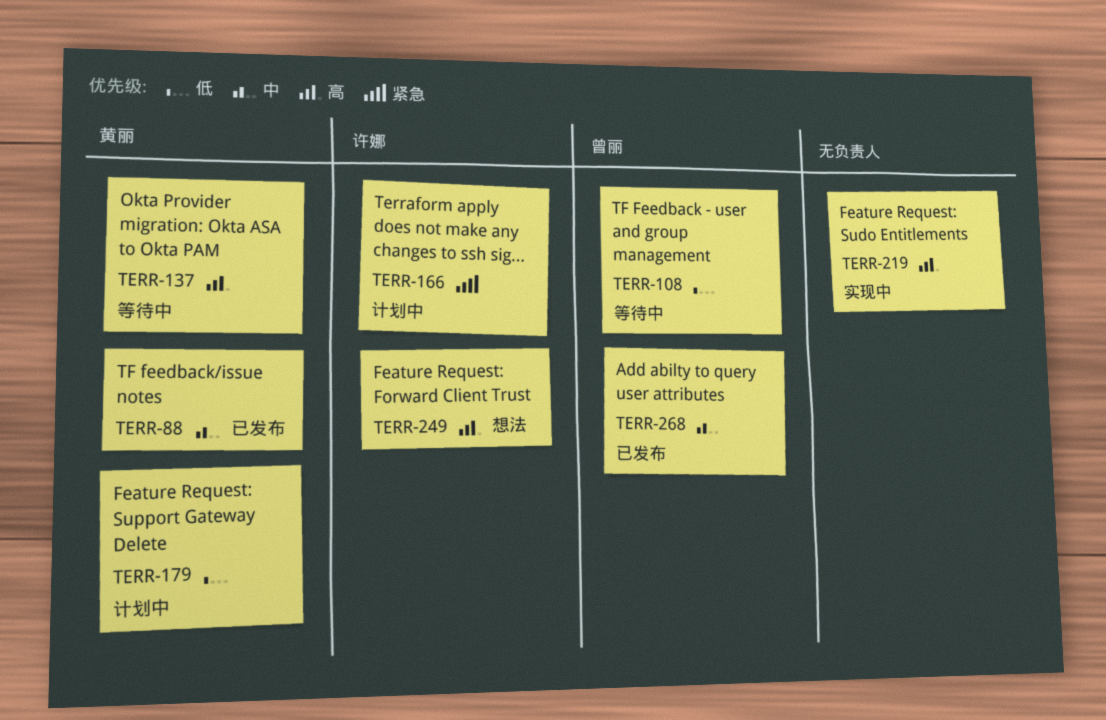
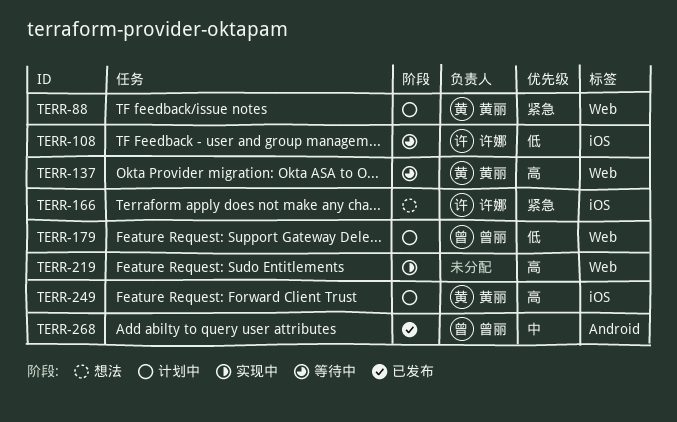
TERR-88, status: 已发布 -> 计划中
TERR-88, priority: 中 -> 紧急
TERR-108, owner: 曾丽 -> 许娜
TERR-166, status: 计划中 -> 想法
TERR-179, owner: 黄丽 -> 曾丽
TERR-249, status: 想法 -> 计划中
TERR-249, owner: 许娜 -> 黄丽

